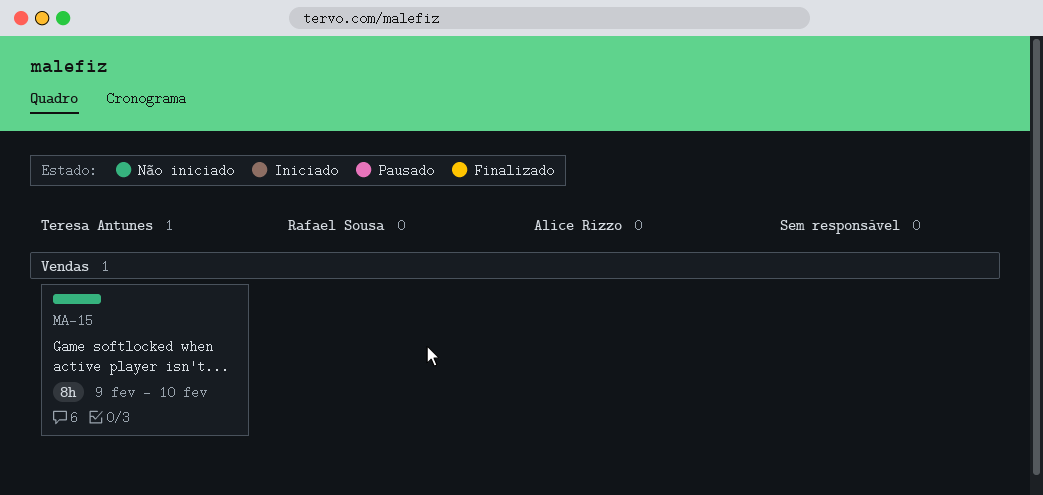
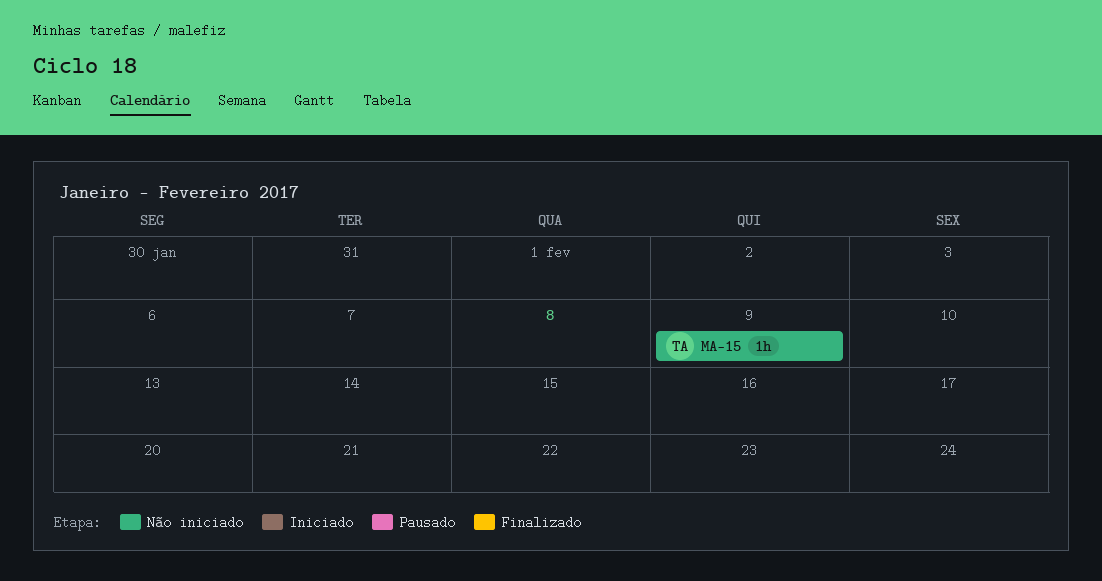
MA-15, estimate: 8h -> 1h
MA-15, due: Feb 10 -> Feb 9

